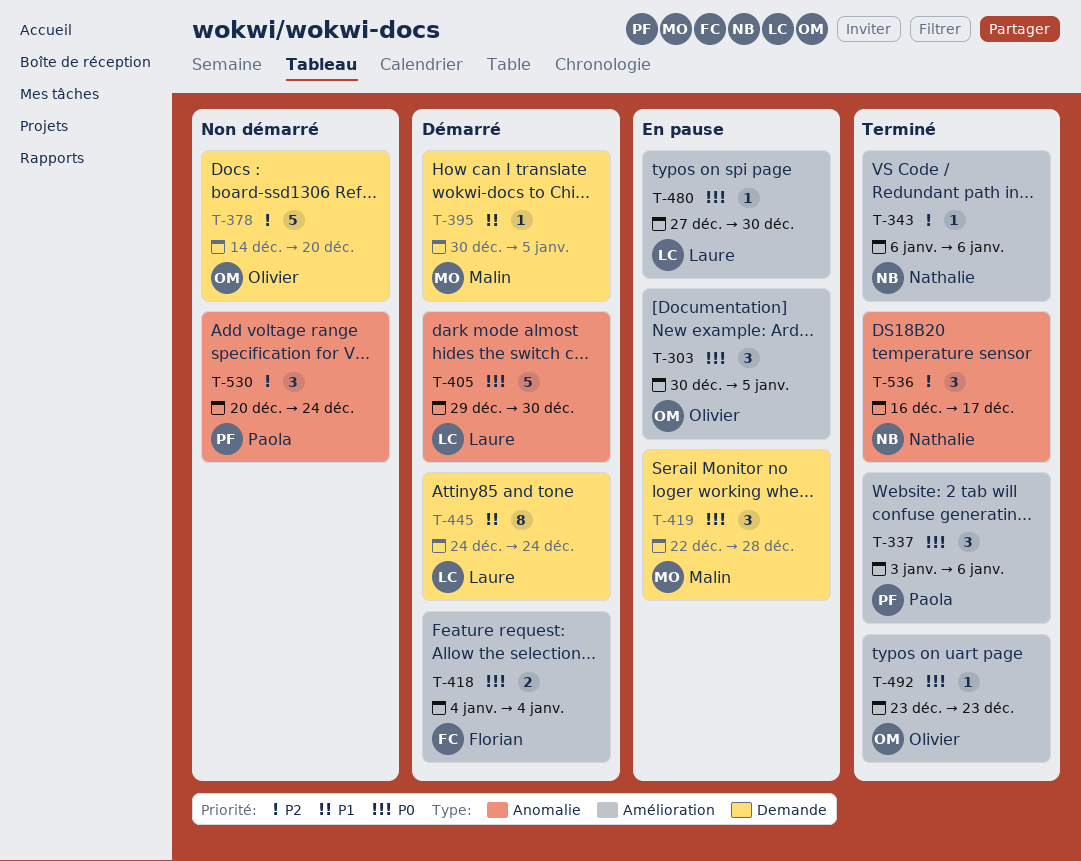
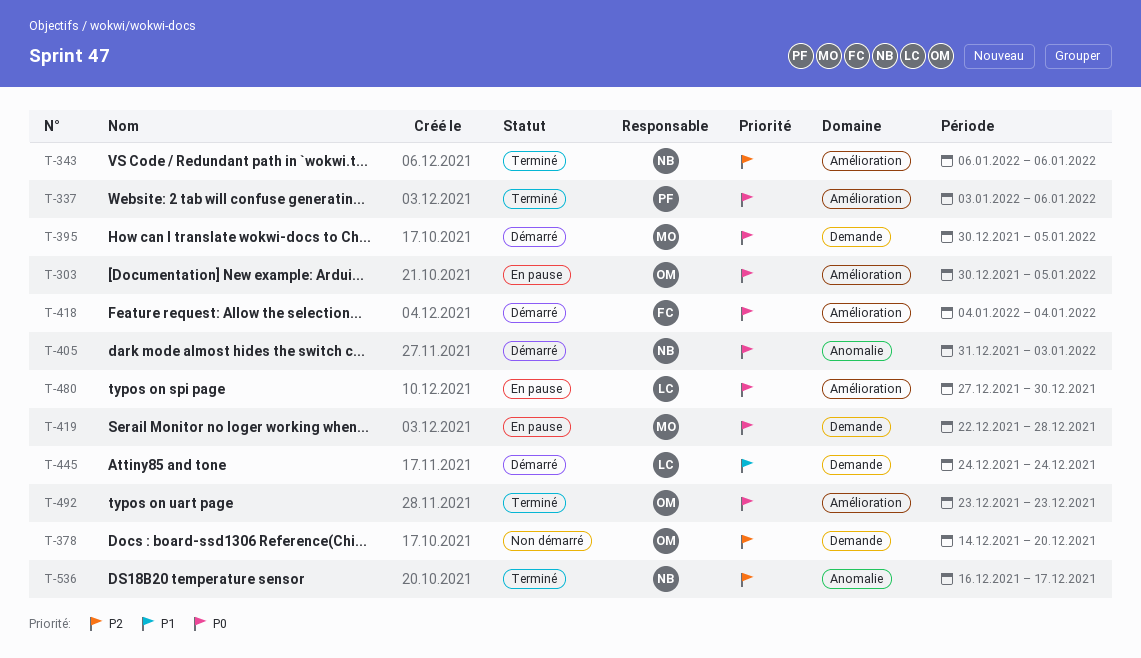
T-395, priority: P1 -> P0
T-405, owner: Laure -> Nathalie
T-405, start: Dec 29 -> Dec 31
T-405, due: Dec 30 -> Jan 3
T-530: present -> none

